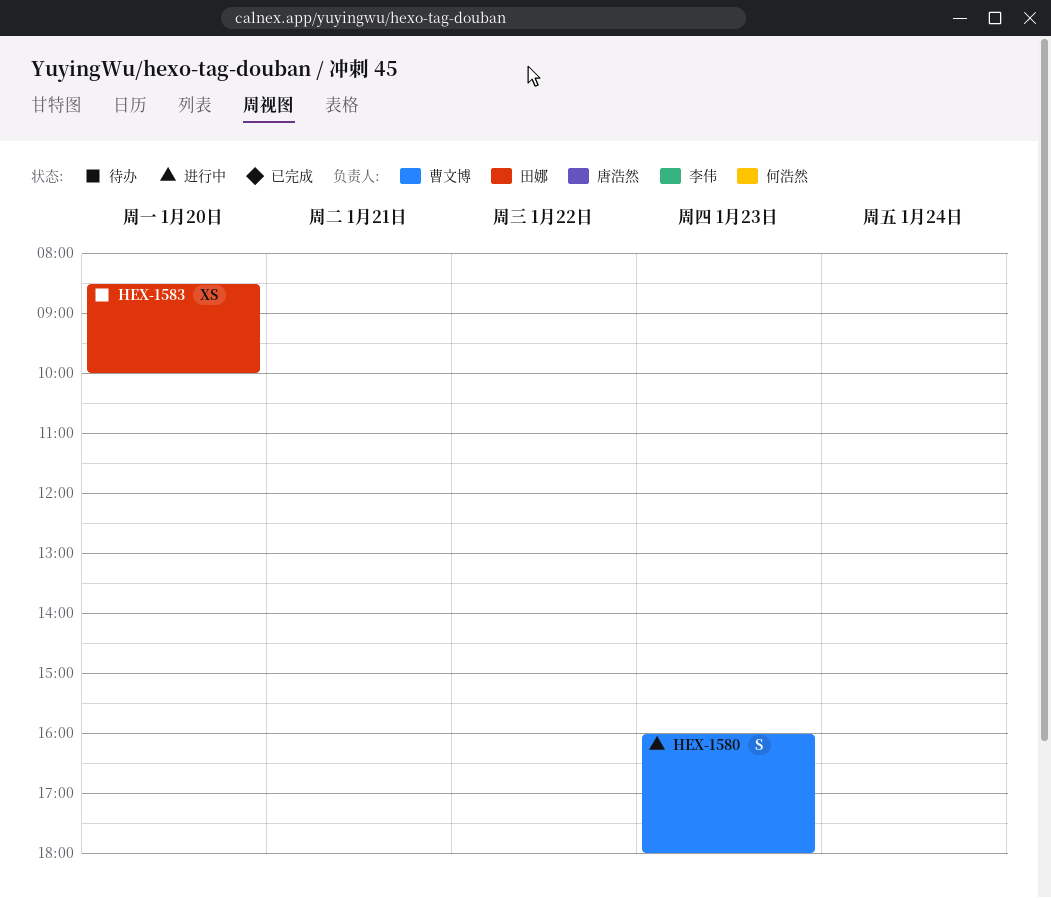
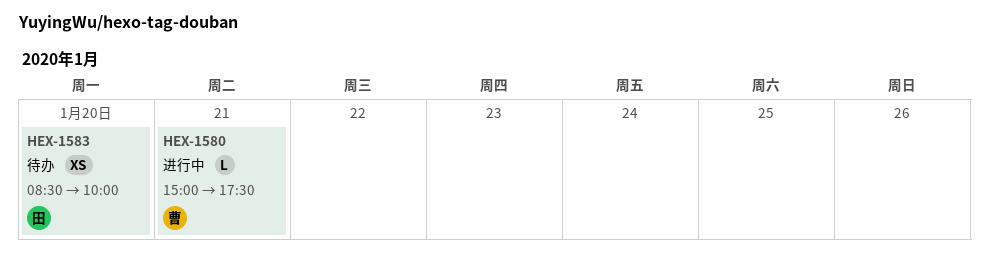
HEX-1580, estimate: S -> L
HEX-1580, day: Jan 23 -> Jan 21
HEX-1580, begins: 16:00 -> 15:00
HEX-1580, ends: 18:00 -> 17:30

